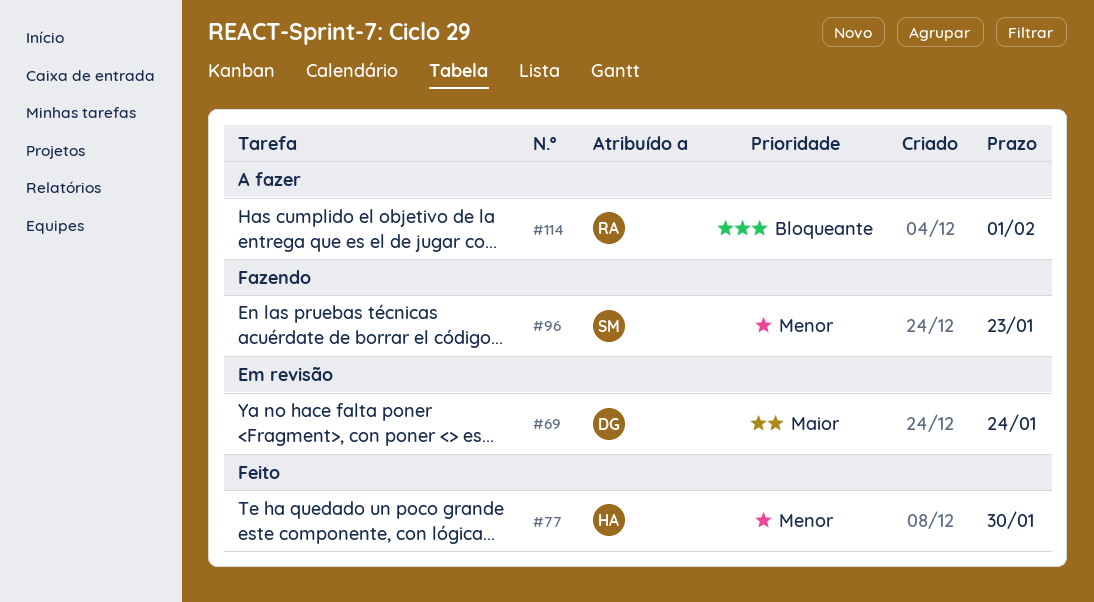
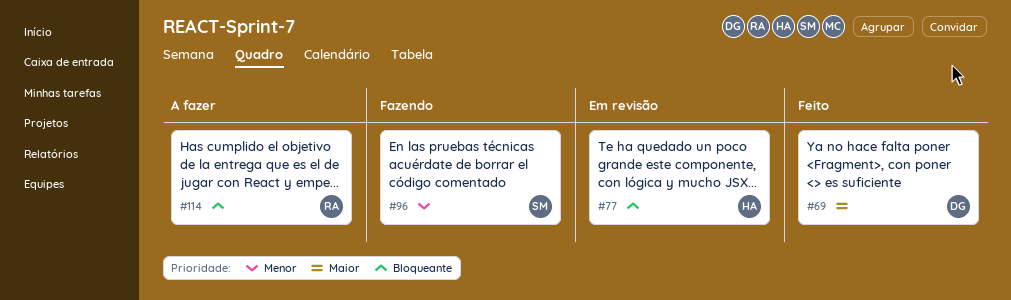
#69, status: Em revisão -> Feito
#77, status: Feito -> Em revisão
#77, priority: Menor -> Bloqueante

